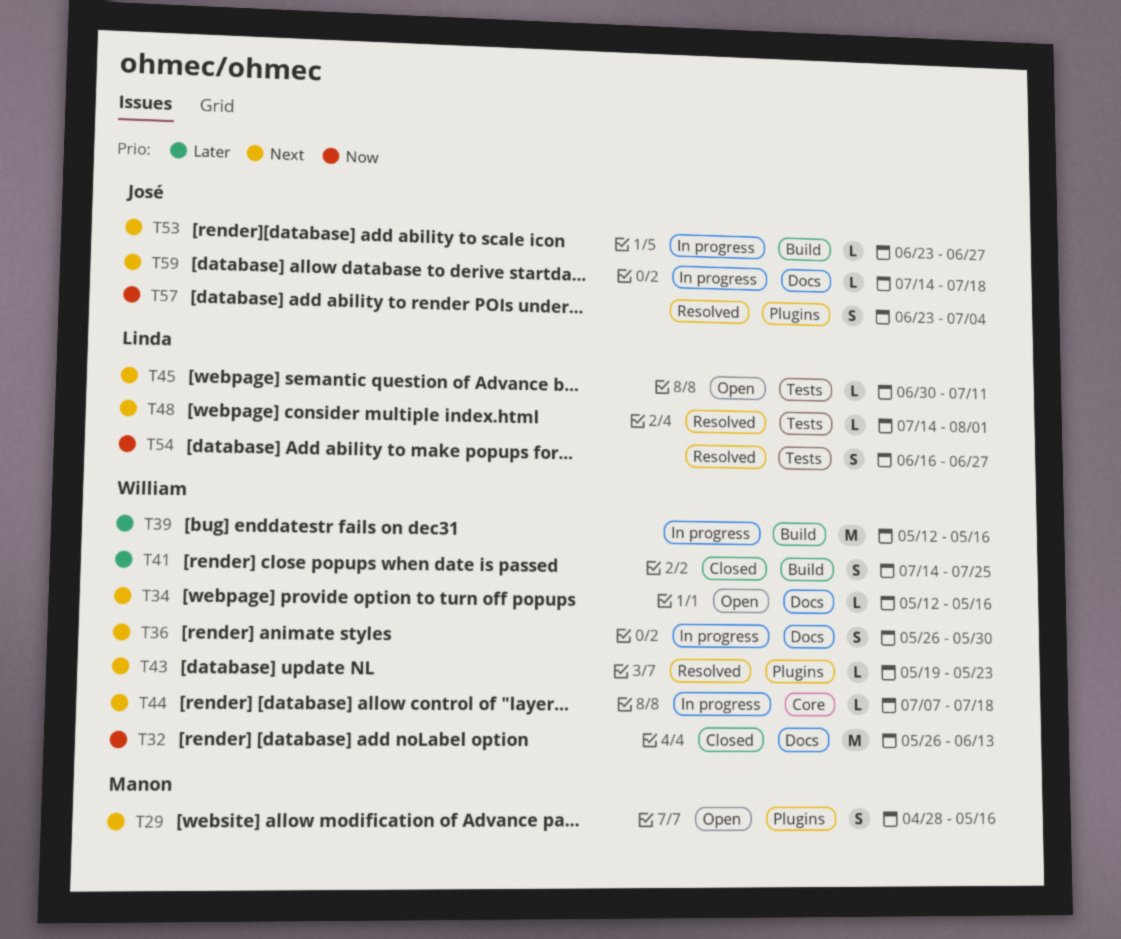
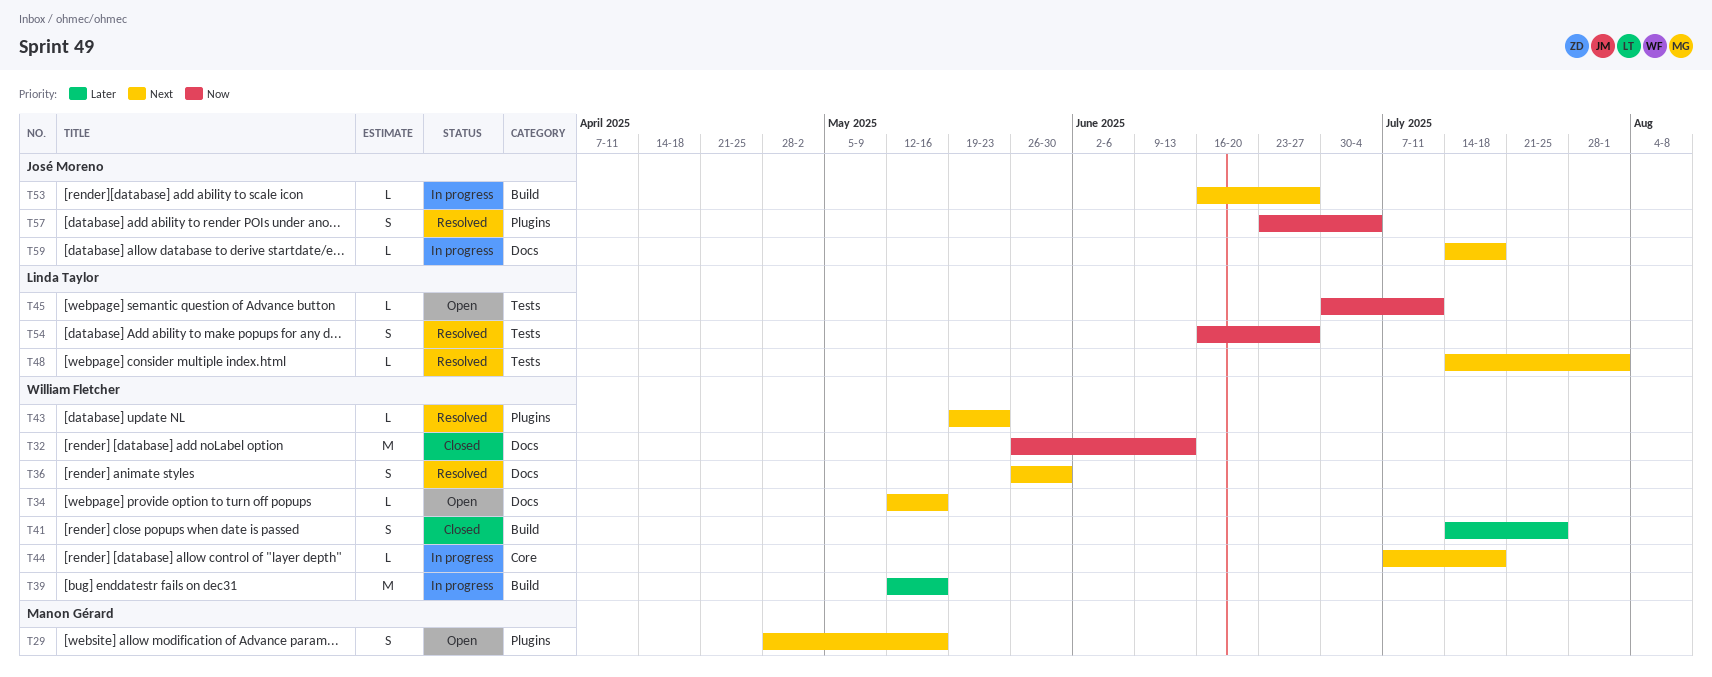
T36, status: In progress -> Resolved
T45, priority: Next -> Now
T53, start: Jun 23 -> Jun 16

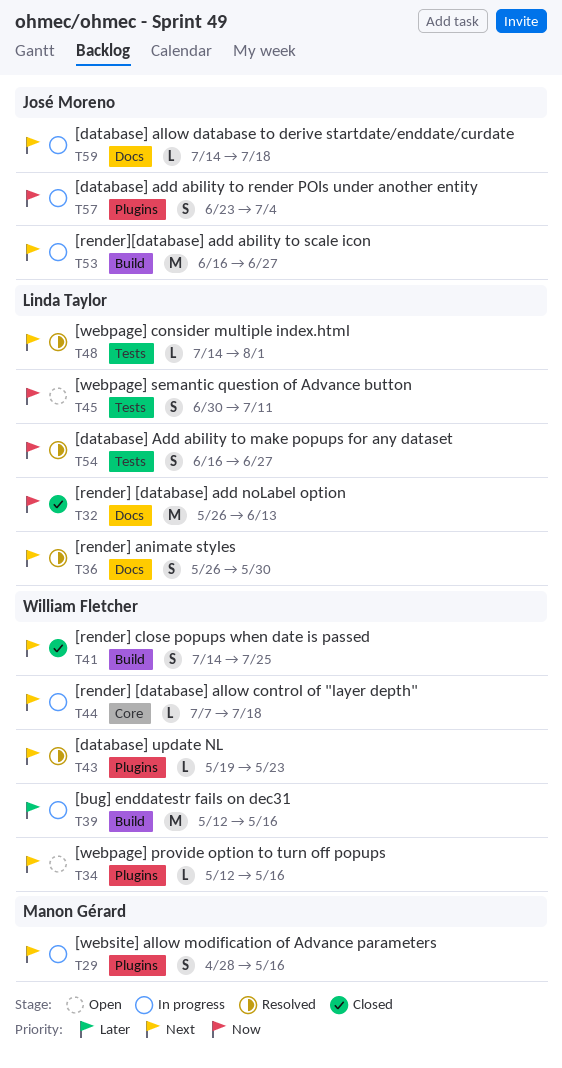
T29, status: Open -> In progress
T32, owner: William Fletcher -> Linda Taylor
T34, label: Docs -> Plugins
T36, owner: William Fletcher -> Linda Taylor
T41, priority: Later -> Next
T45, estimate: L -> S
T53, estimate: L -> M
T57, status: Resolved -> In progress

